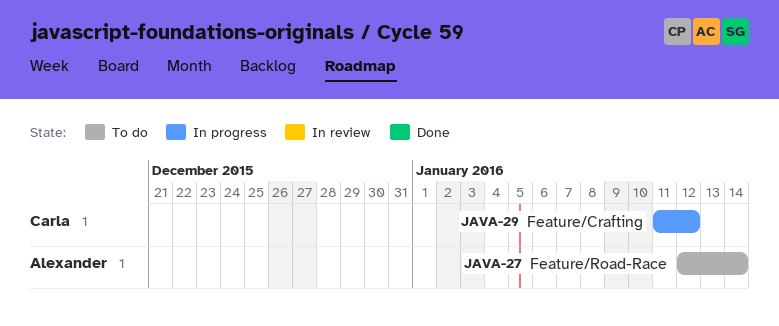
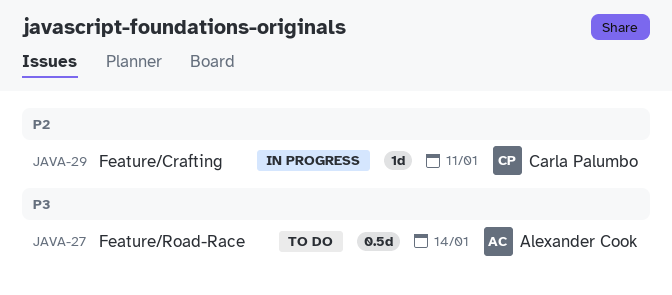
JAVA-29, due: Jan 12 -> Jan 11

